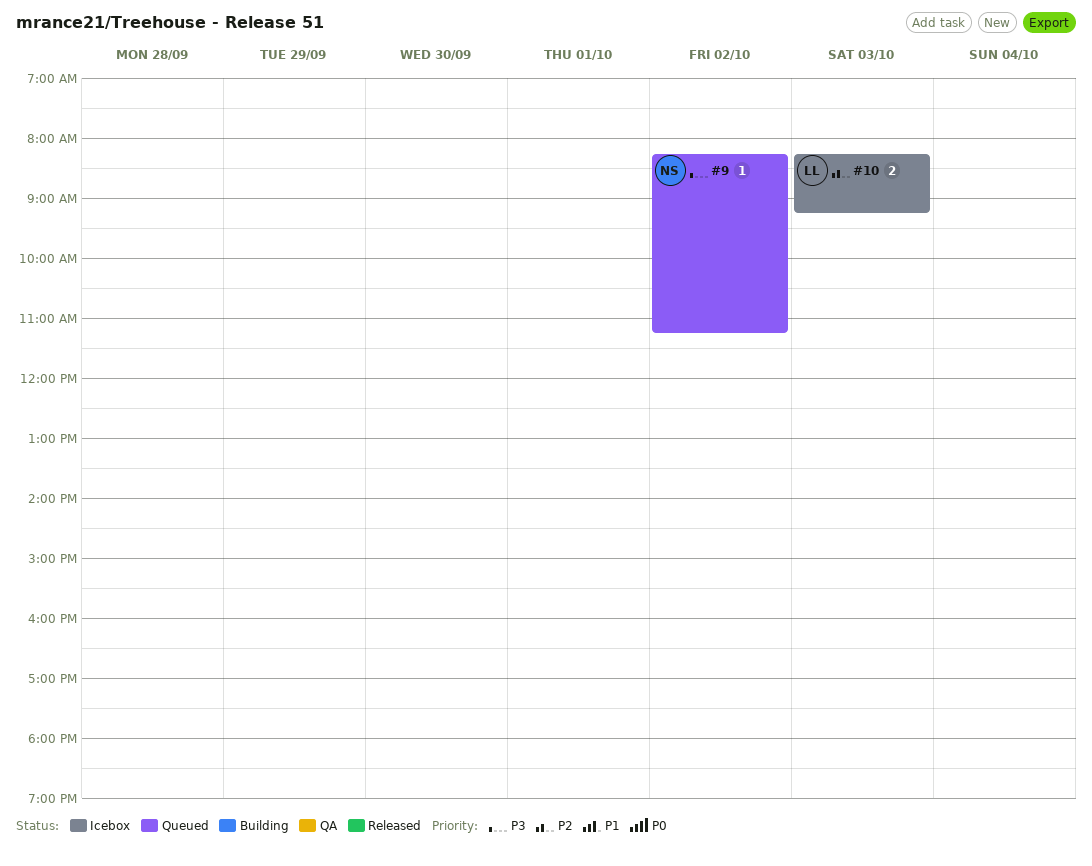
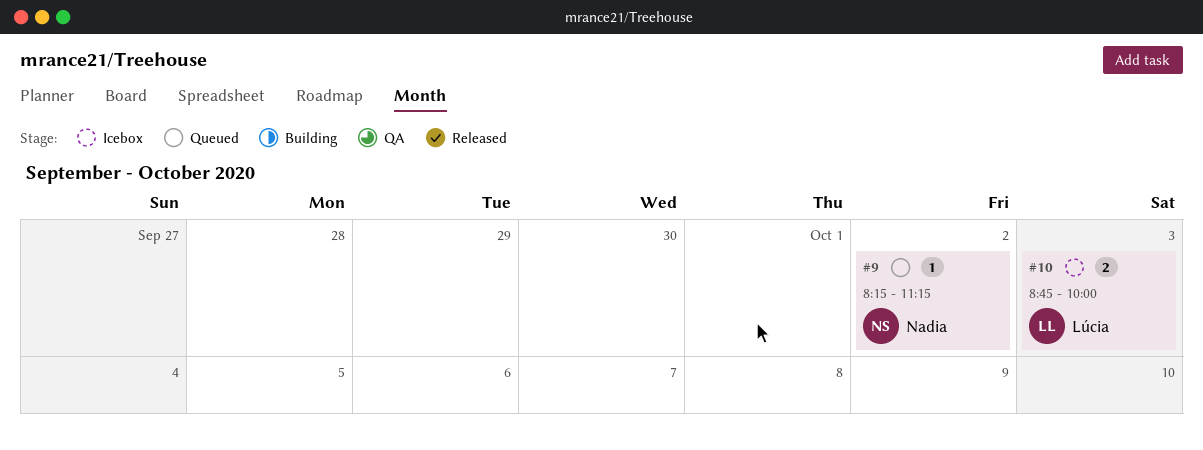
#10, begins: 08:15 -> 08:45
#10, ends: 09:15 -> 10:00

